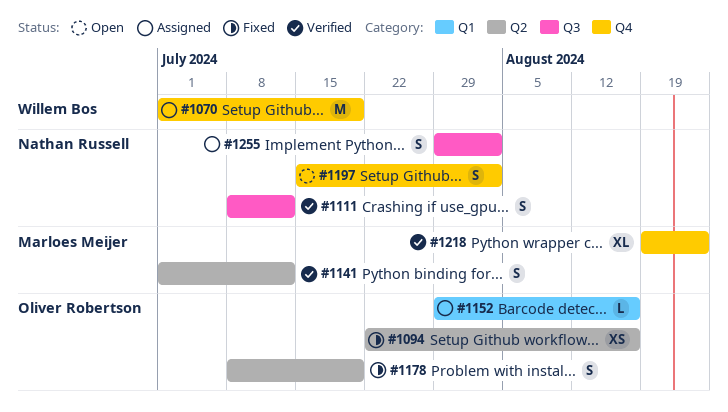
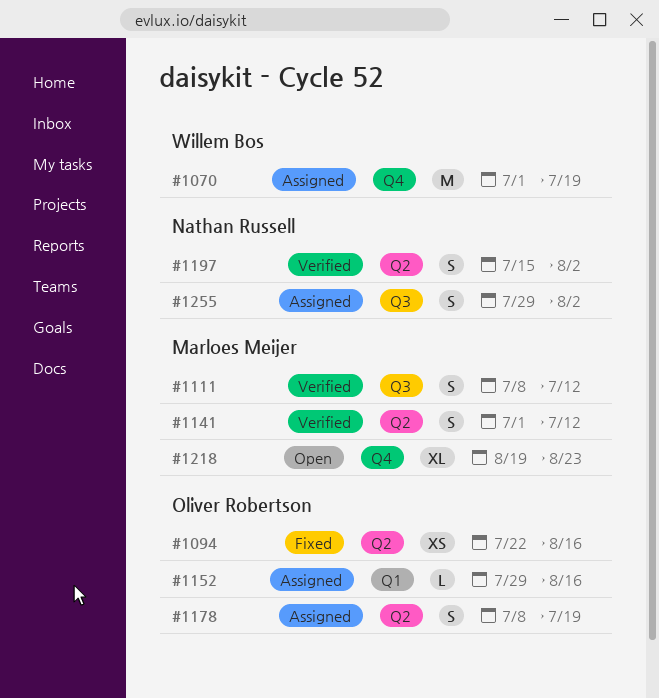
#1111, owner: Nathan Russell -> Marloes Meijer
#1178, status: Fixed -> Assigned
#1197, status: Open -> Verified
#1197, label: Q4 -> Q2
#1218, status: Verified -> Open

